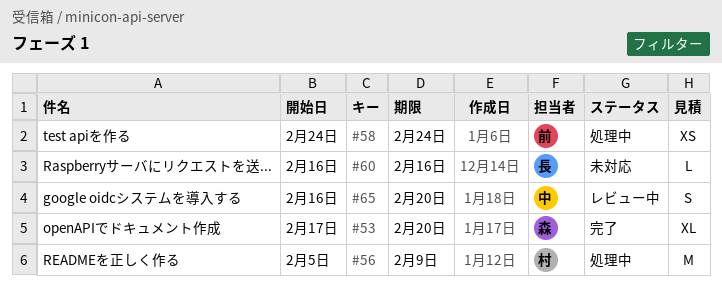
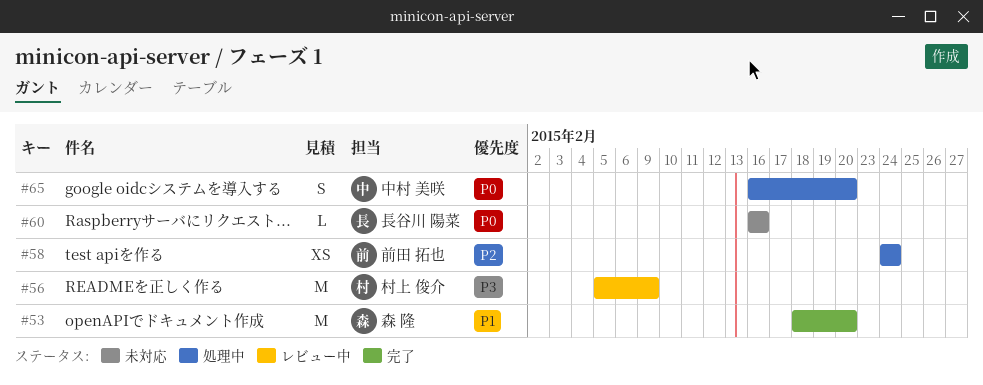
#53, estimate: XL -> M
#53, start: Feb 17 -> Feb 18
#56, status: 処理中 -> レビュー中
#65, status: レビュー中 -> 処理中

